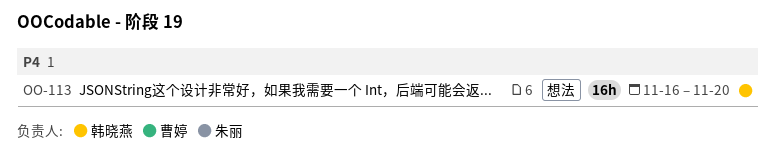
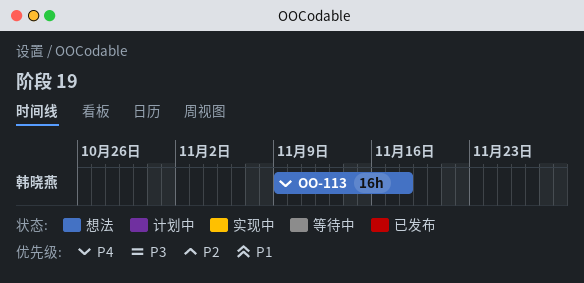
OO-113, start: Nov 16 -> Nov 9
OO-113, due: Nov 20 -> Nov 18

